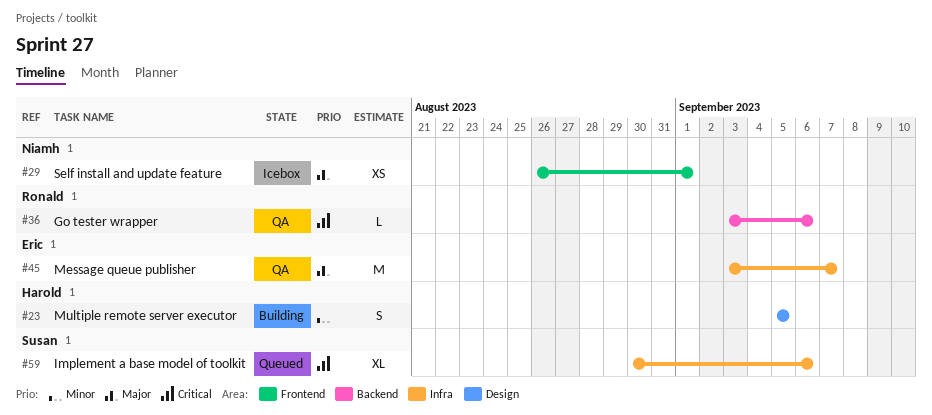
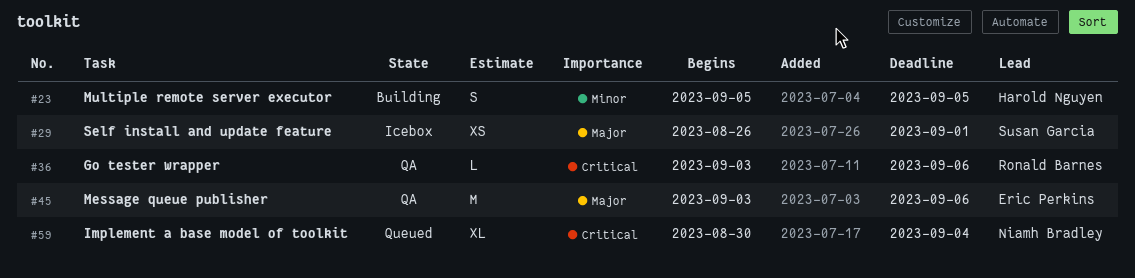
#29, owner: Niamh Bradley -> Susan Garcia
#45, due: Sep 7 -> Sep 6
#59, owner: Susan Garcia -> Niamh Bradley
#59, due: Sep 6 -> Sep 4

